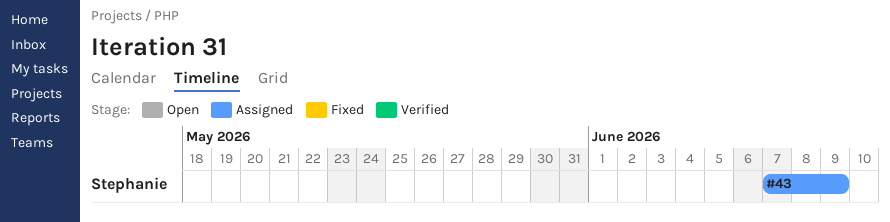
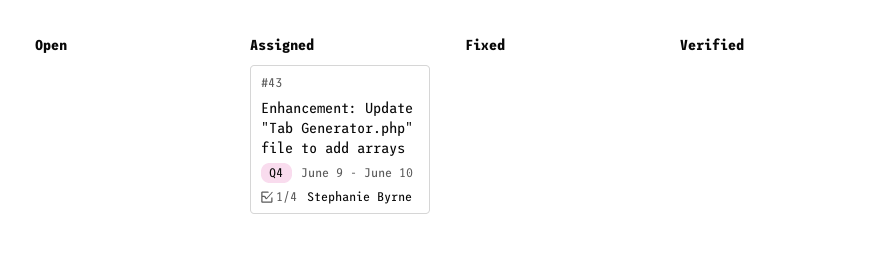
#43, start: Jun 7 -> Jun 9
#43, due: Jun 9 -> Jun 10

